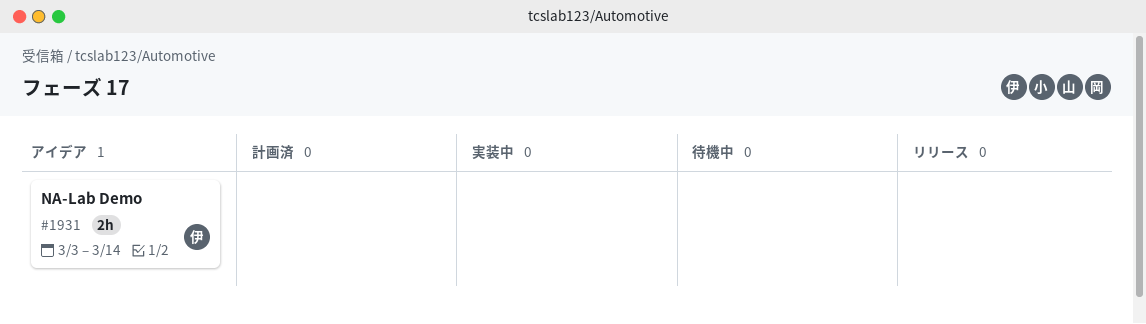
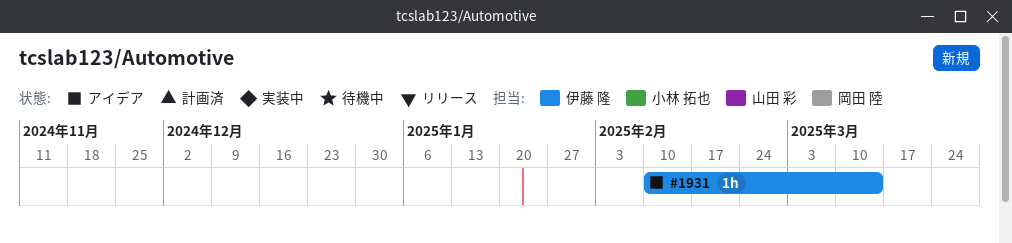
#1931, estimate: 2h -> 1h
#1931, start: Mar 3 -> Feb 10

